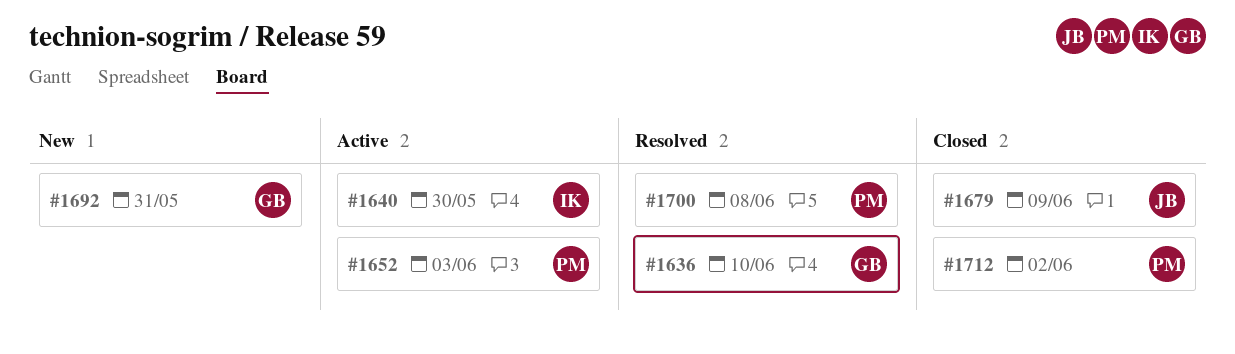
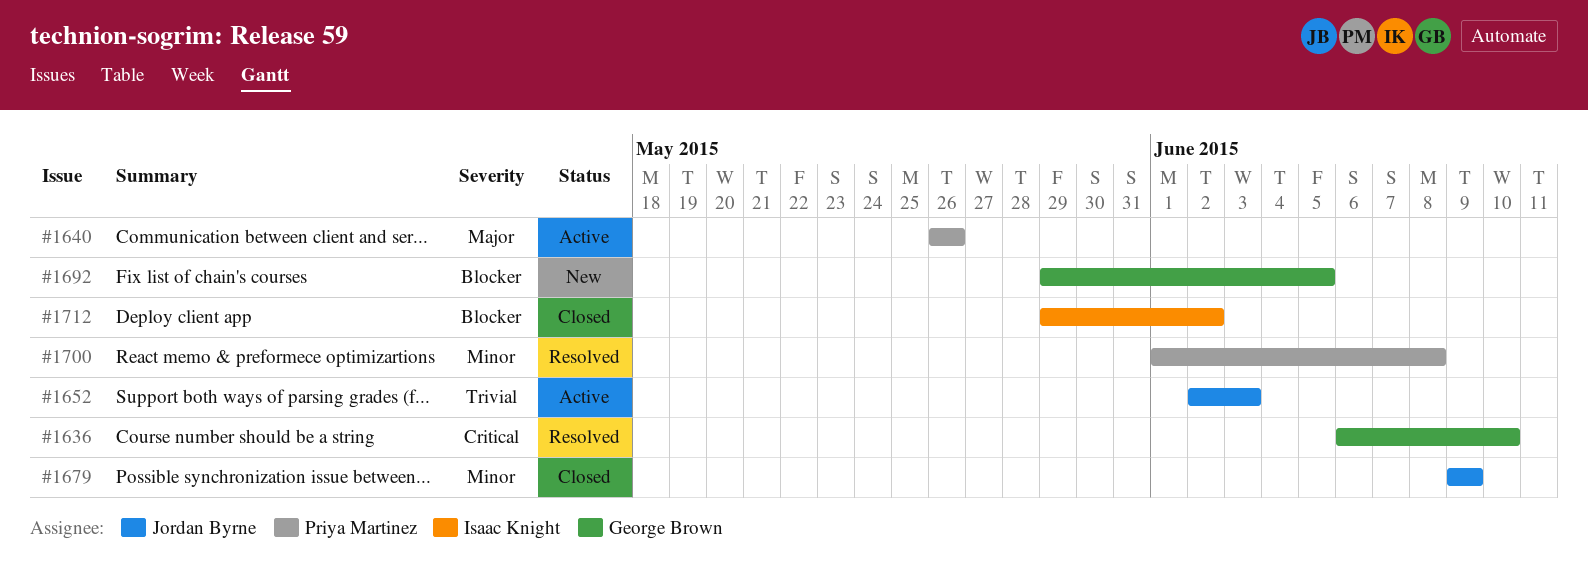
#1640, owner: Isaac Knight -> Priya Martinez
#1640, due: May 30 -> May 26
#1652, owner: Priya Martinez -> Jordan Byrne
#1692, due: May 31 -> Jun 5
#1712, owner: Priya Martinez -> Isaac Knight

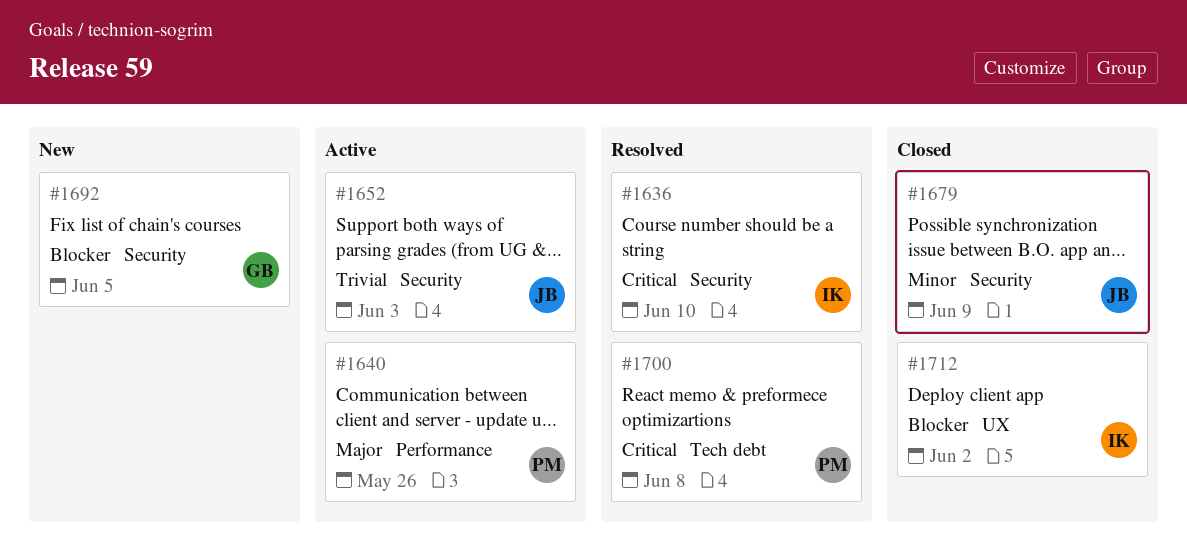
#1636, owner: George Brown -> Isaac Knight
#1700, priority: Minor -> Critical

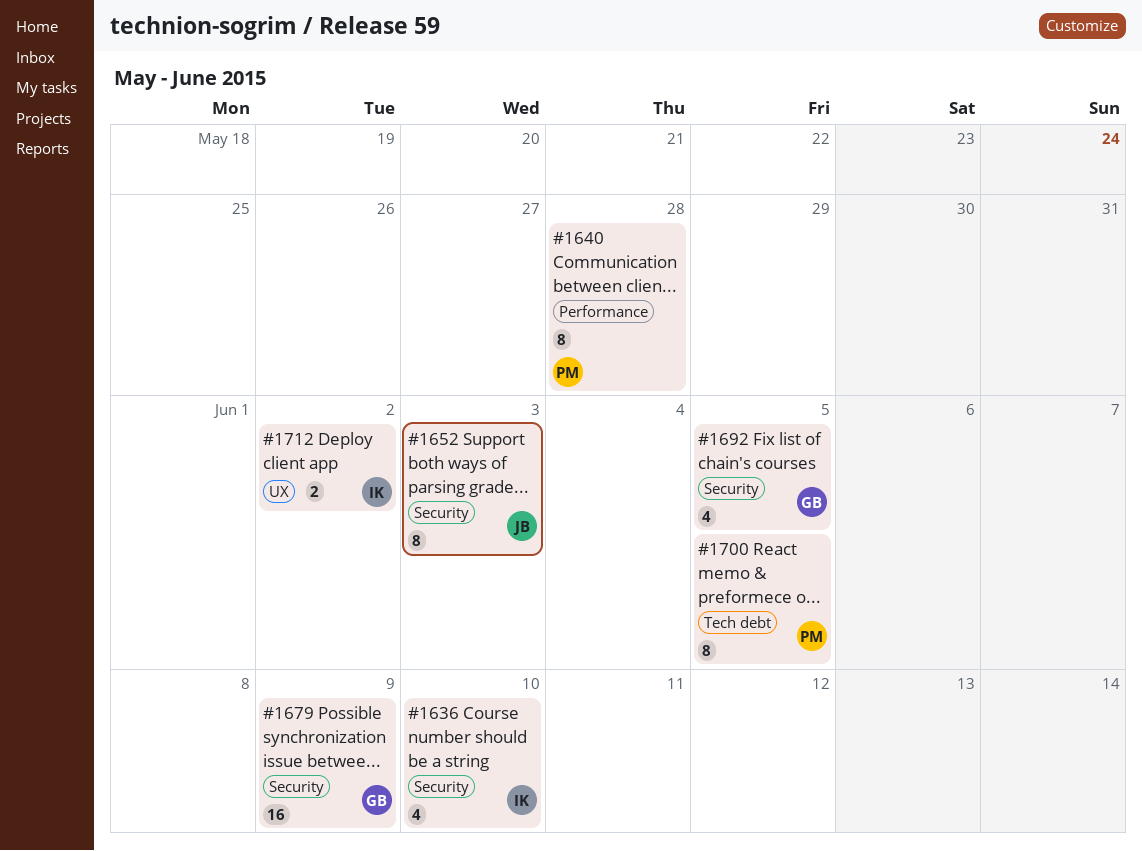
#1640, due: May 26 -> May 28
#1679, owner: JB -> GB
#1700, due: Jun 8 -> Jun 5

